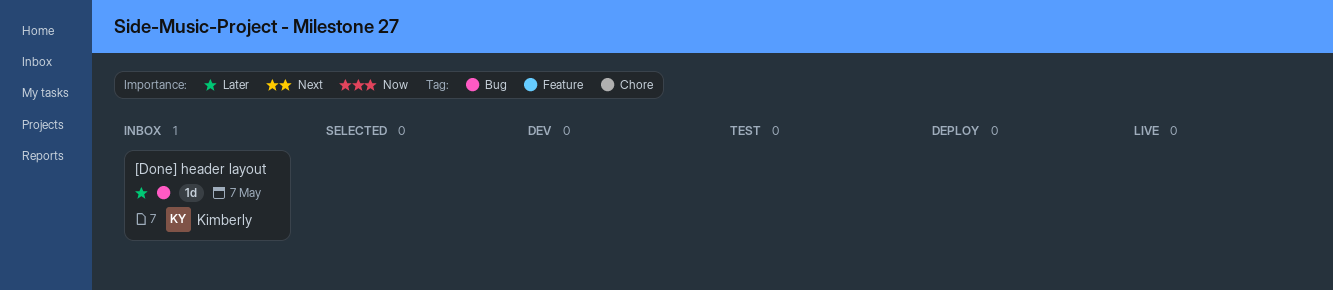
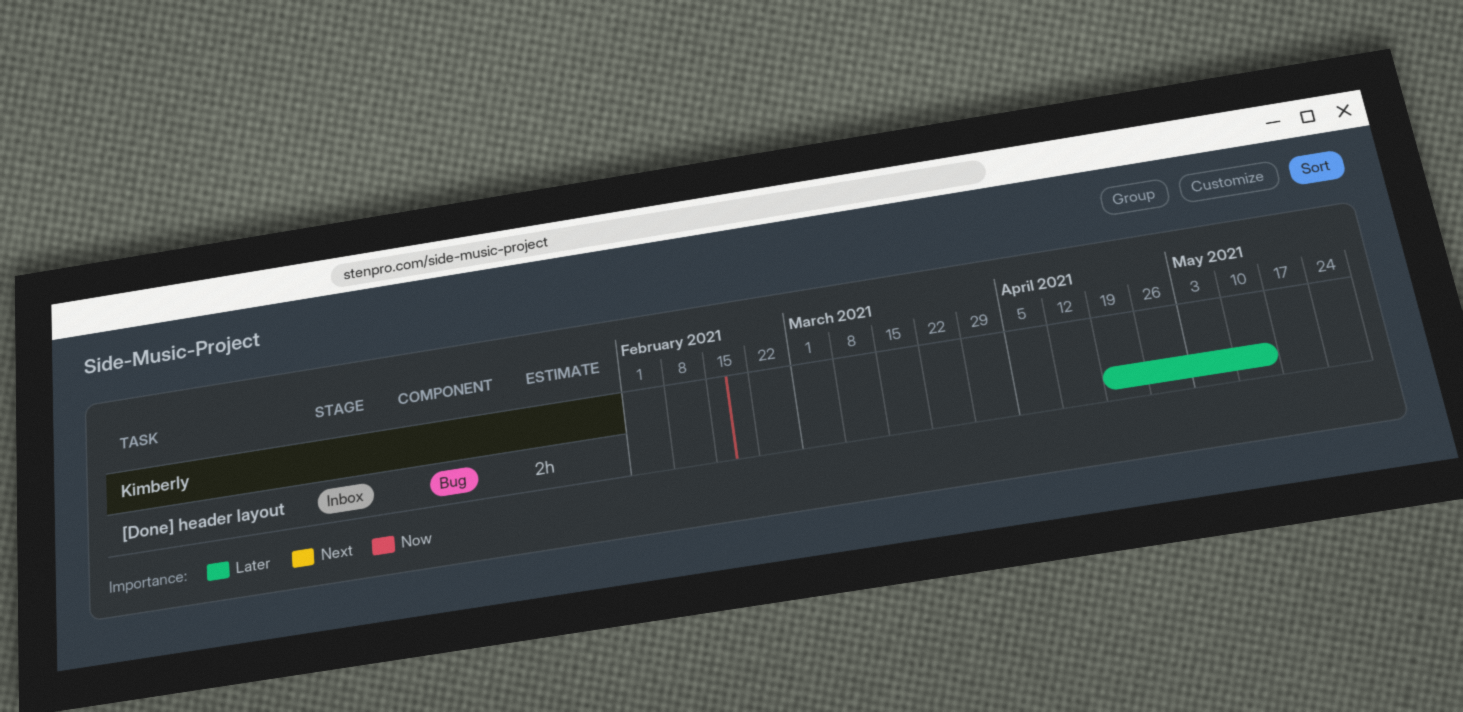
[Done] header layout, estimate: 1d -> 2h
[Done] header layout, due: May 7 -> May 14

